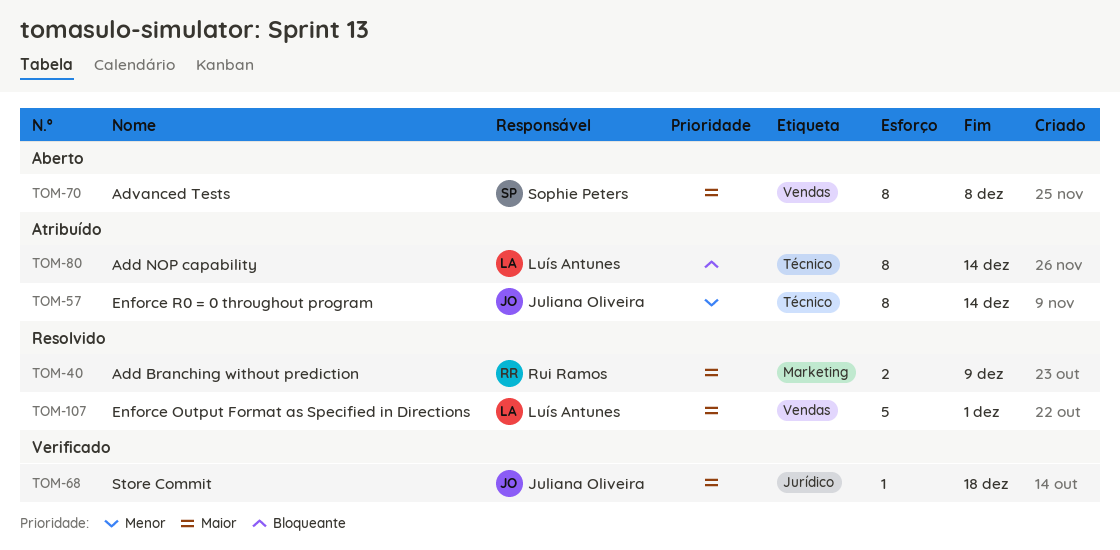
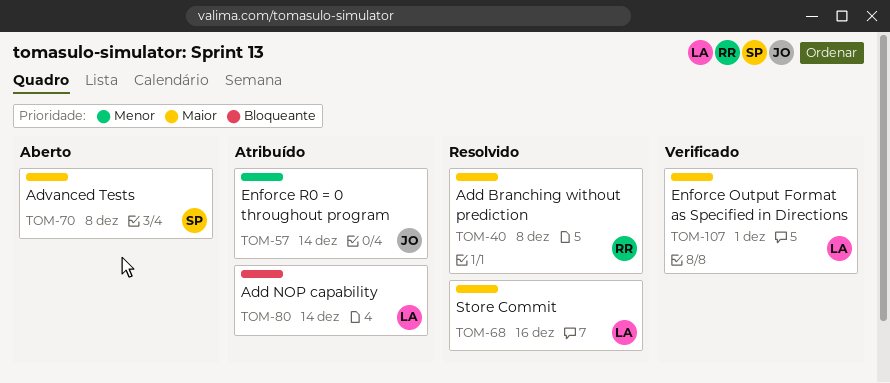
TOM-40, due: Dec 9 -> Dec 8
TOM-68, status: Verificado -> Resolvido
TOM-68, owner: Juliana Oliveira -> Luís Antunes
TOM-68, due: Dec 18 -> Dec 16
TOM-107, status: Resolvido -> Verificado

